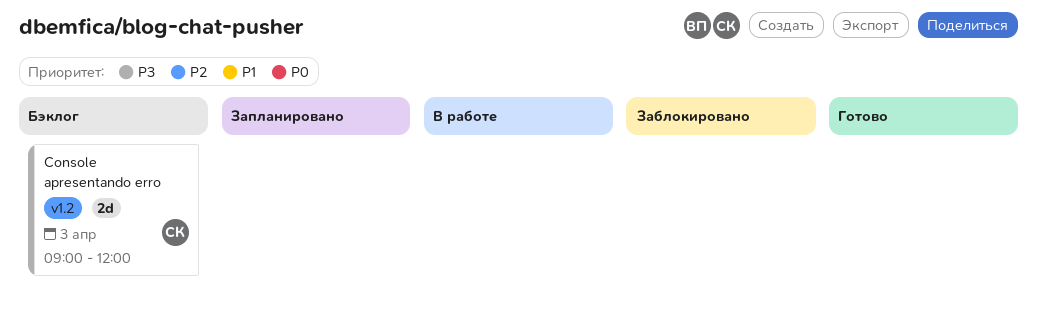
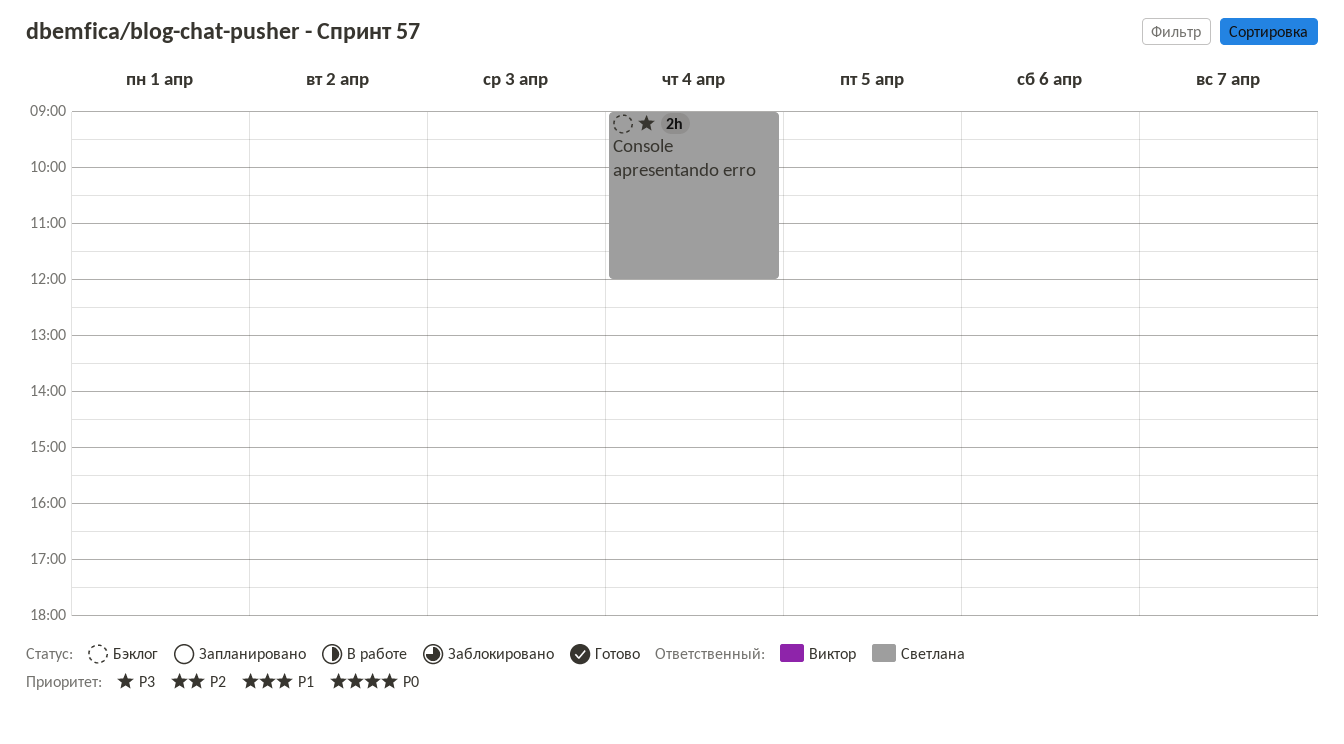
Console apresentando erro, estimate: 2d -> 2h
Console apresentando erro, day: Apr 3 -> Apr 4

